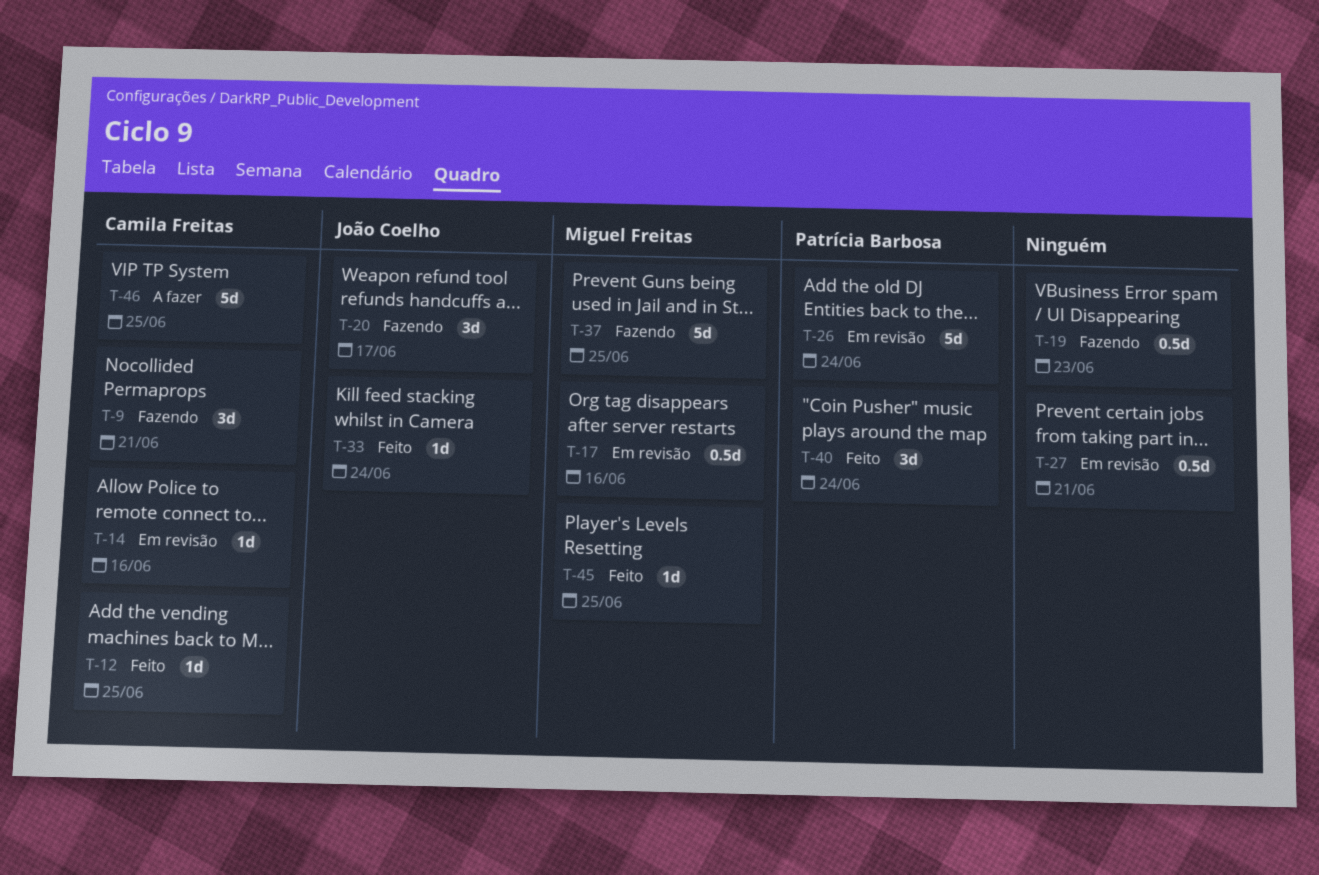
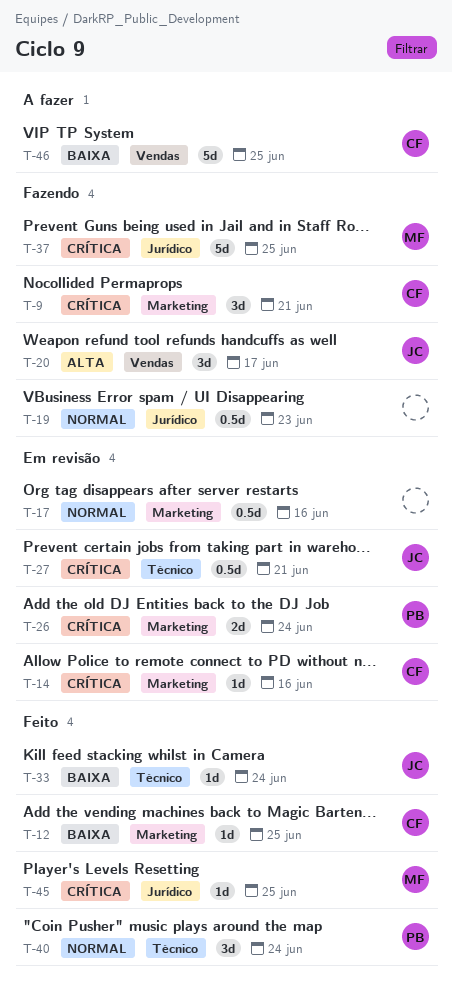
T-17, owner: Miguel Freitas -> none
T-26, estimate: 5d -> 2d
T-27, owner: none -> João Coelho

